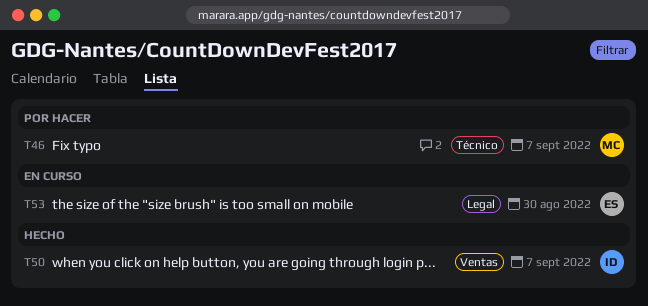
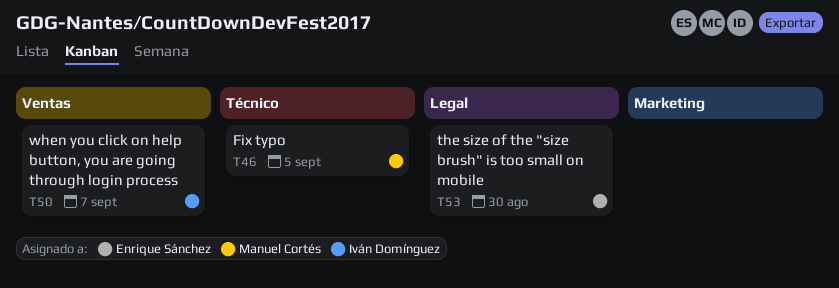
T46, due: Sep 7 -> Sep 5

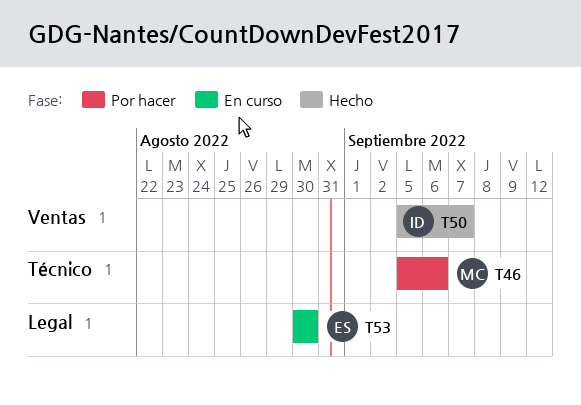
T46, due: Sep 5 -> Sep 6

